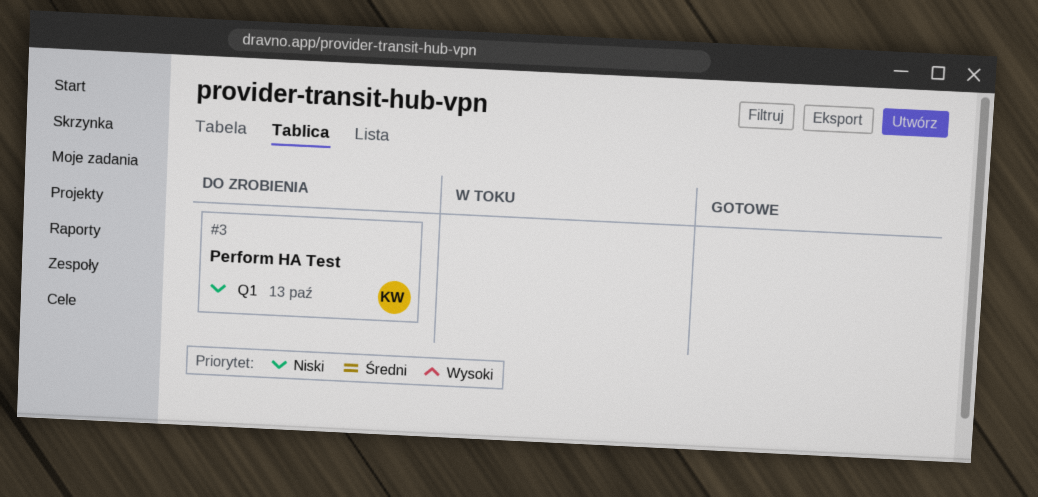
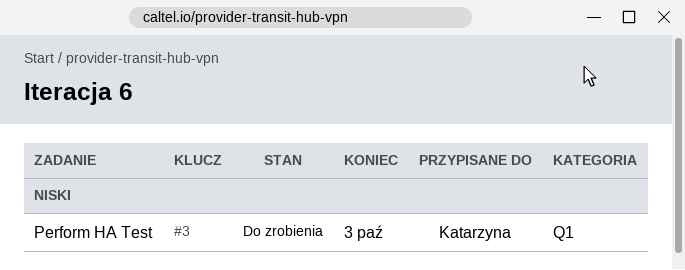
#3, due: Oct 13 -> Oct 3

